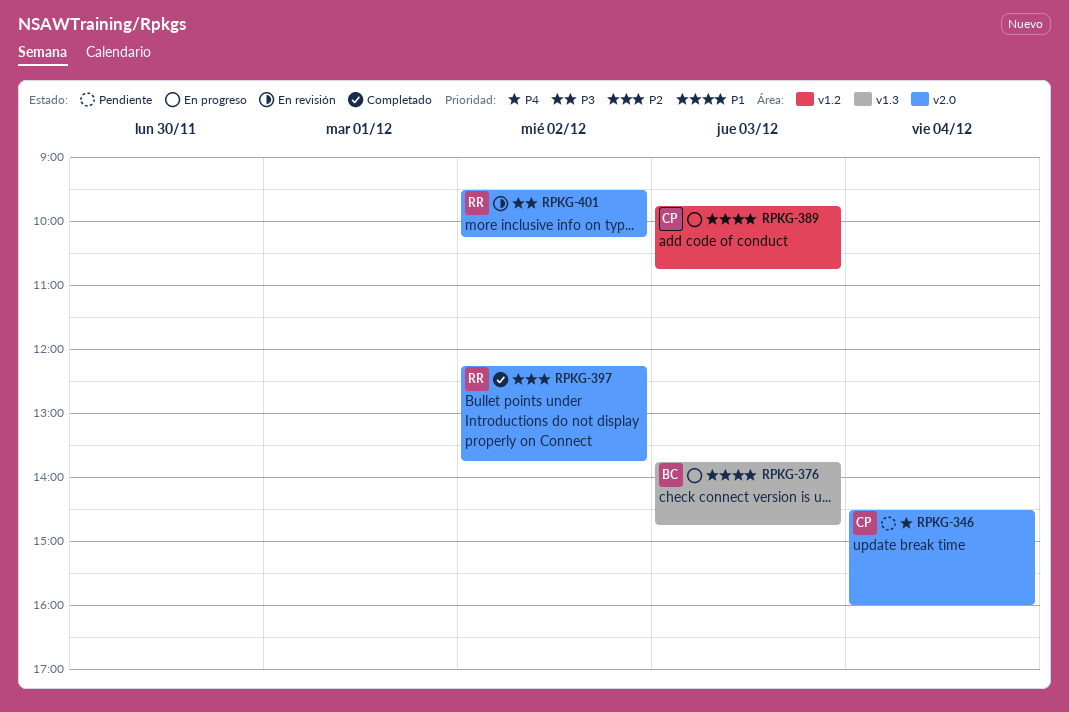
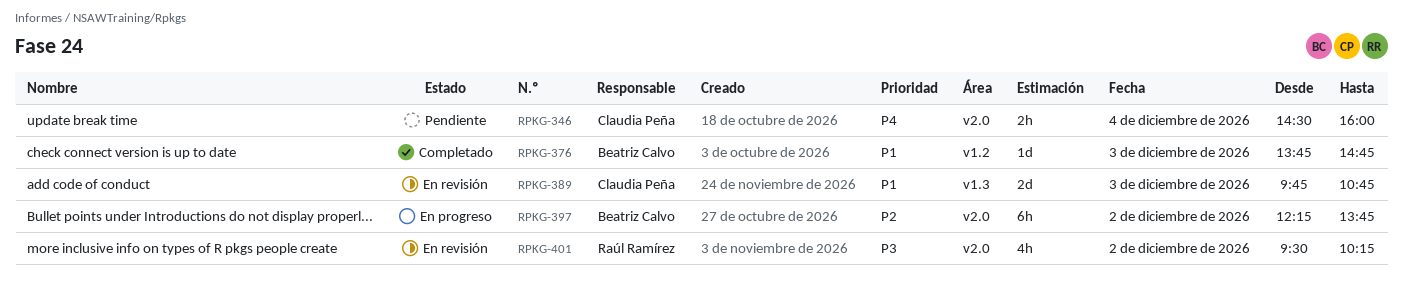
RPKG-376, status: En progreso -> Completado
RPKG-376, label: v1.3 -> v1.2
RPKG-389, status: En progreso -> En revisión
RPKG-389, label: v1.2 -> v1.3
RPKG-397, status: Completado -> En progreso
RPKG-397, owner: Raúl Ramírez -> Beatriz Calvo

